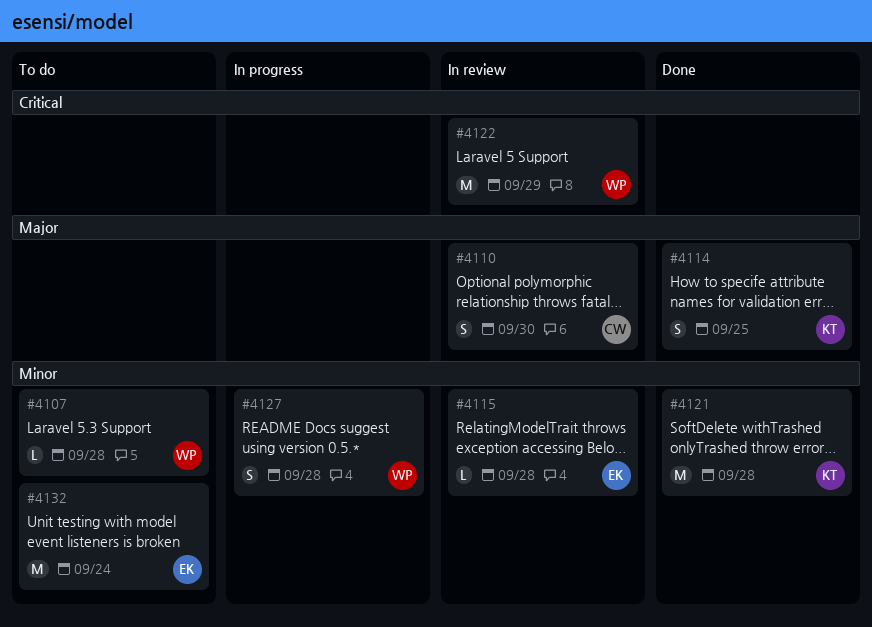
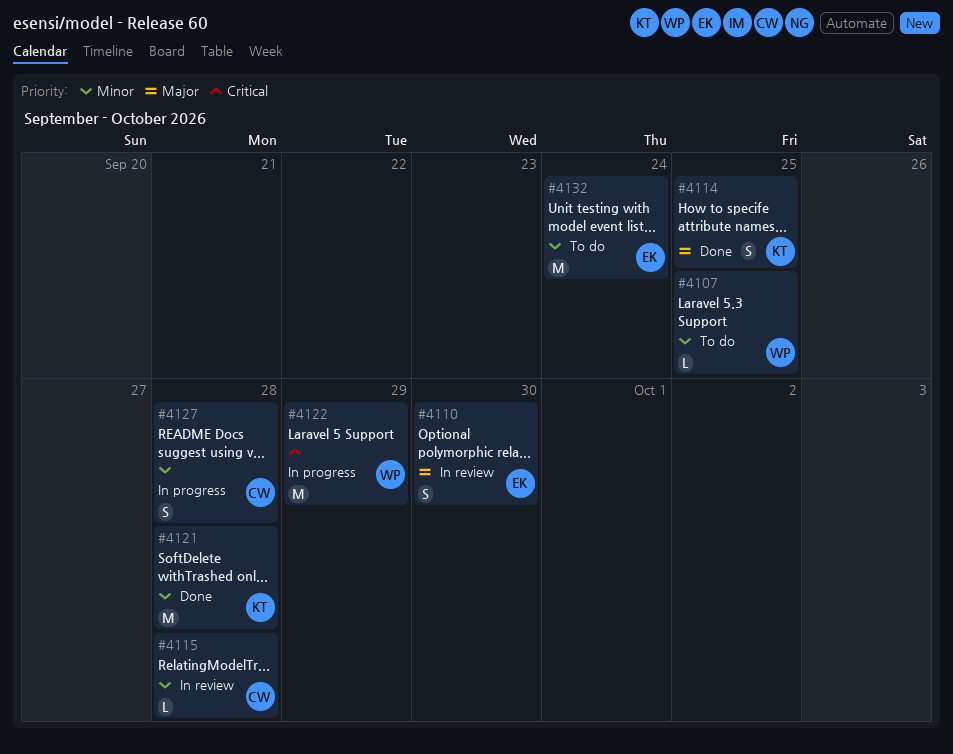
#4107, due: Sep 28 -> Sep 25
#4110, owner: CW -> EK
#4115, owner: EK -> CW
#4122, status: In review -> In progress
#4127, owner: WP -> CW

